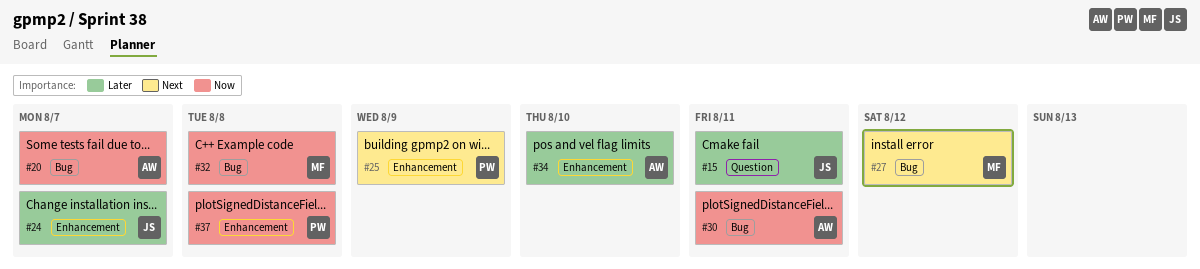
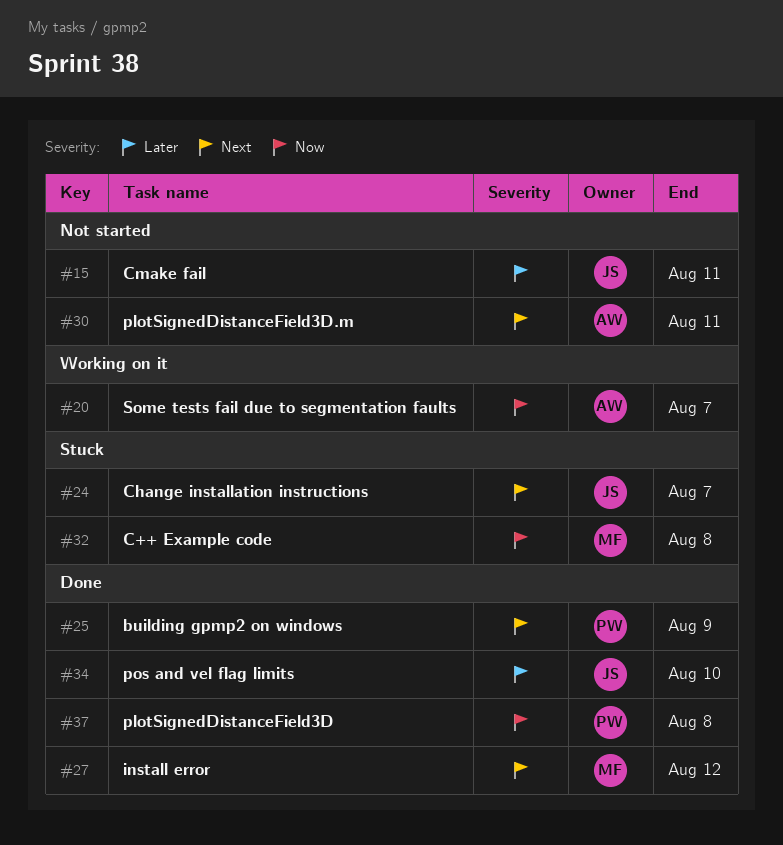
#24, priority: Later -> Next
#30, priority: Now -> Next
#34, owner: AW -> JS

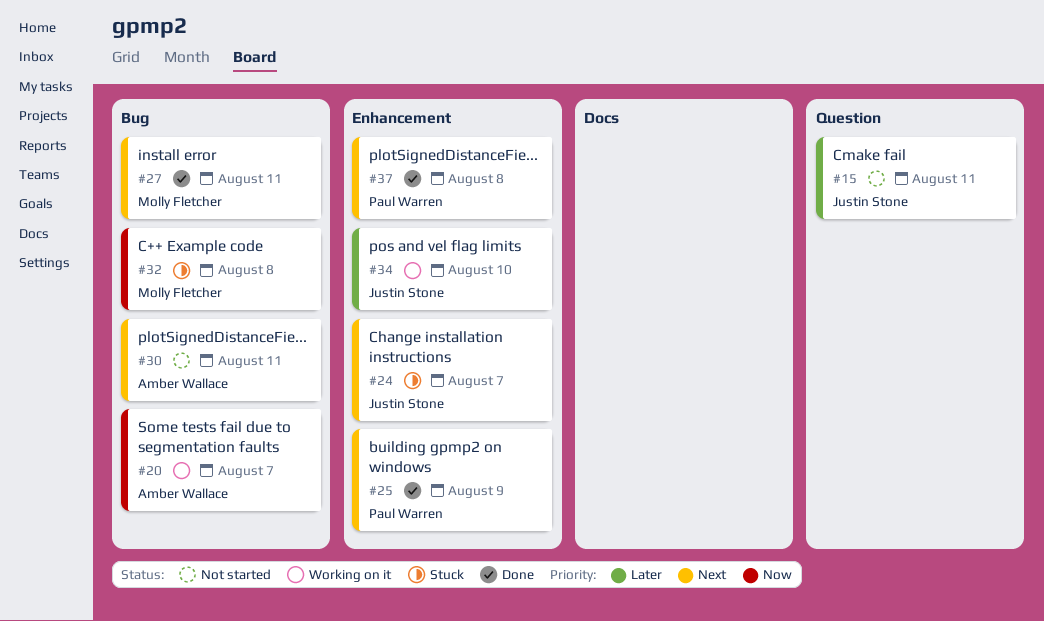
#27, due: Aug 12 -> Aug 11
#34, status: Done -> Working on it
#37, priority: Now -> Next

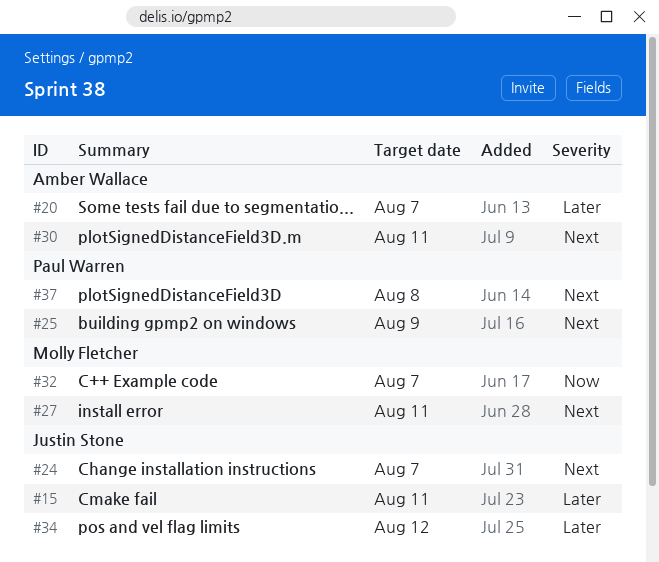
#20, priority: Now -> Later
#32, due: Aug 8 -> Aug 7
#34, due: Aug 10 -> Aug 12

